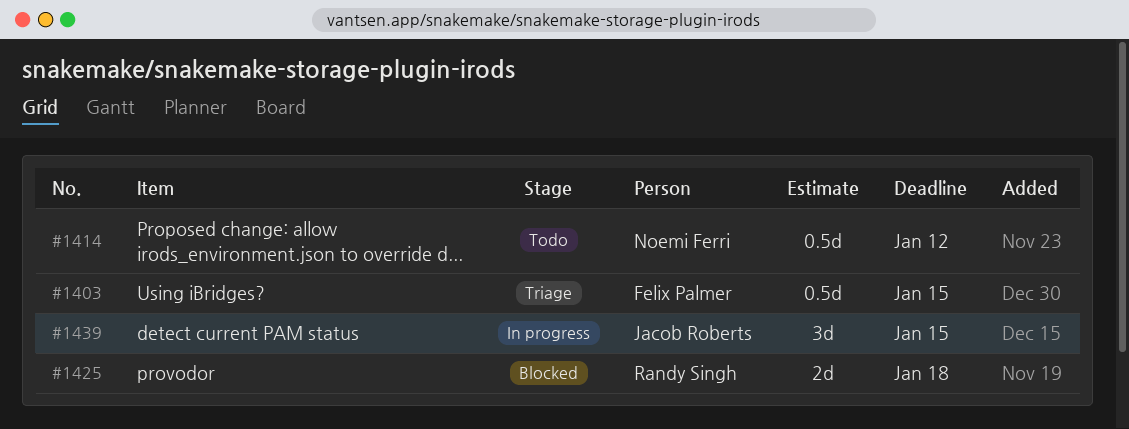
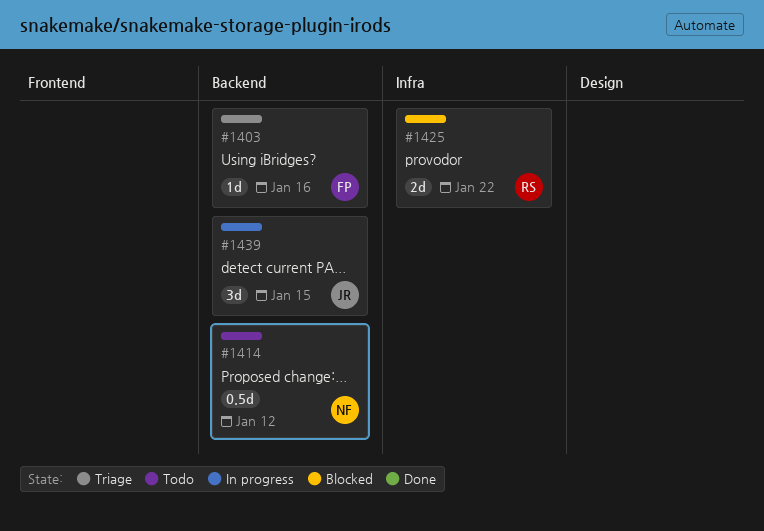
#1403, estimate: 0.5d -> 1d
#1403, due: Jan 15 -> Jan 16
#1425, due: Jan 18 -> Jan 22

